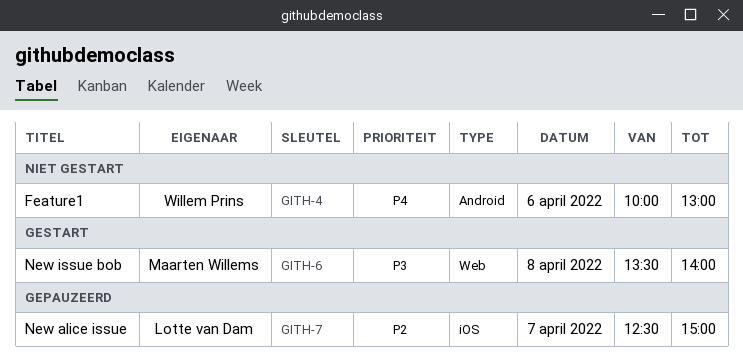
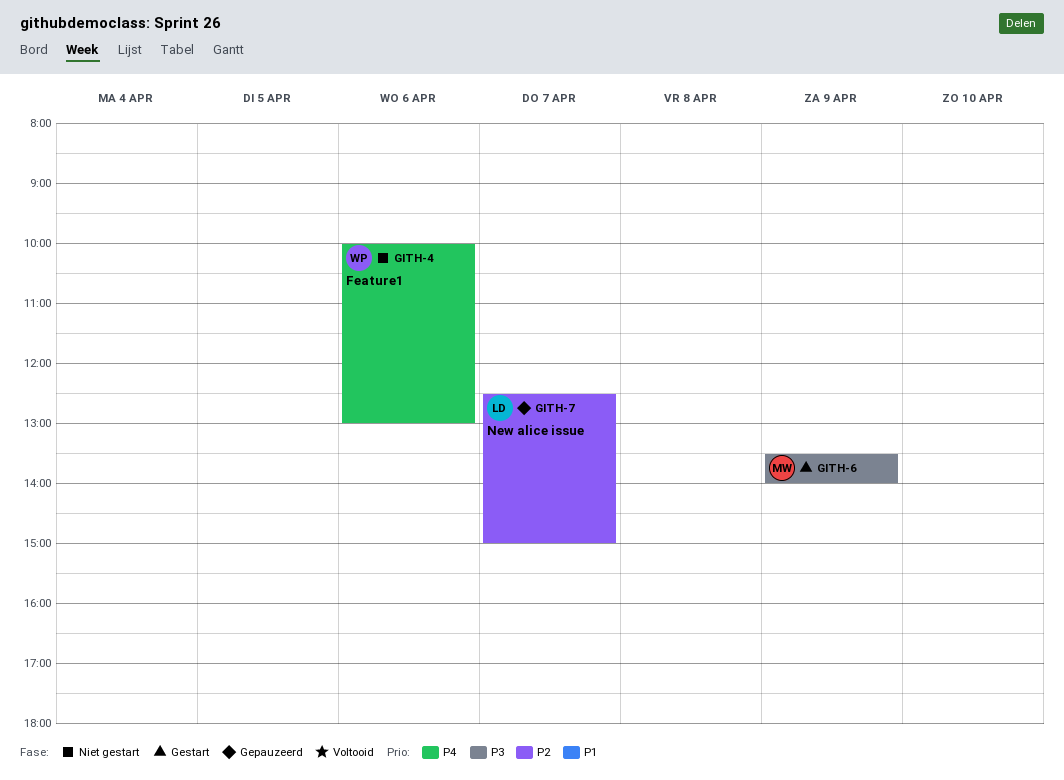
GITH-6, day: Apr 8 -> Apr 9

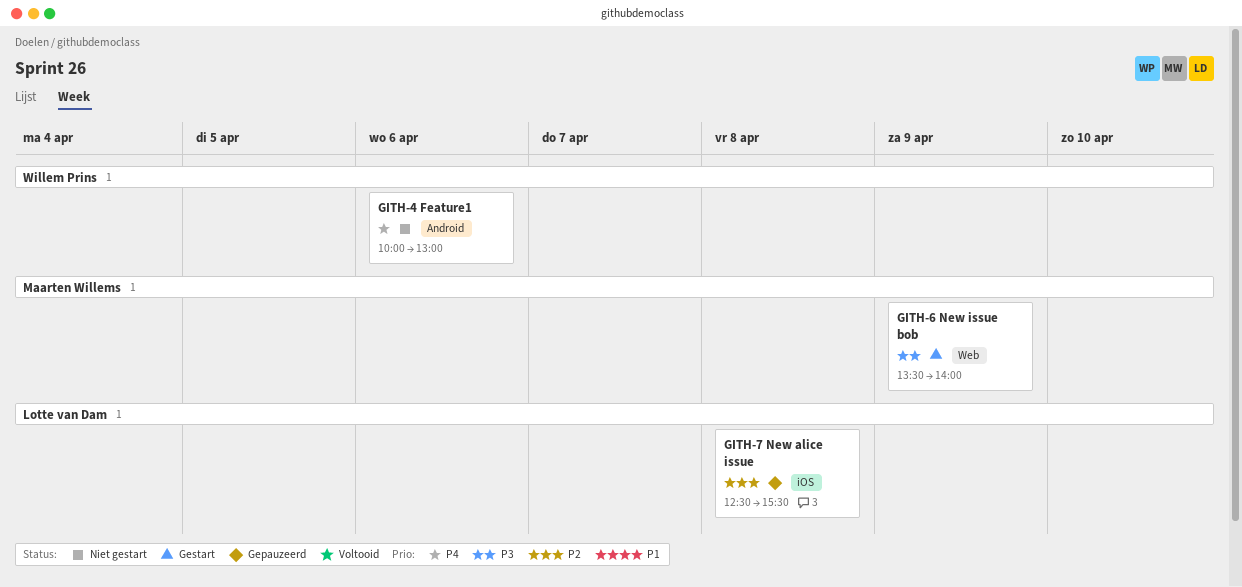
GITH-7, day: Apr 7 -> Apr 8
GITH-7, ends: 15:00 -> 15:30

